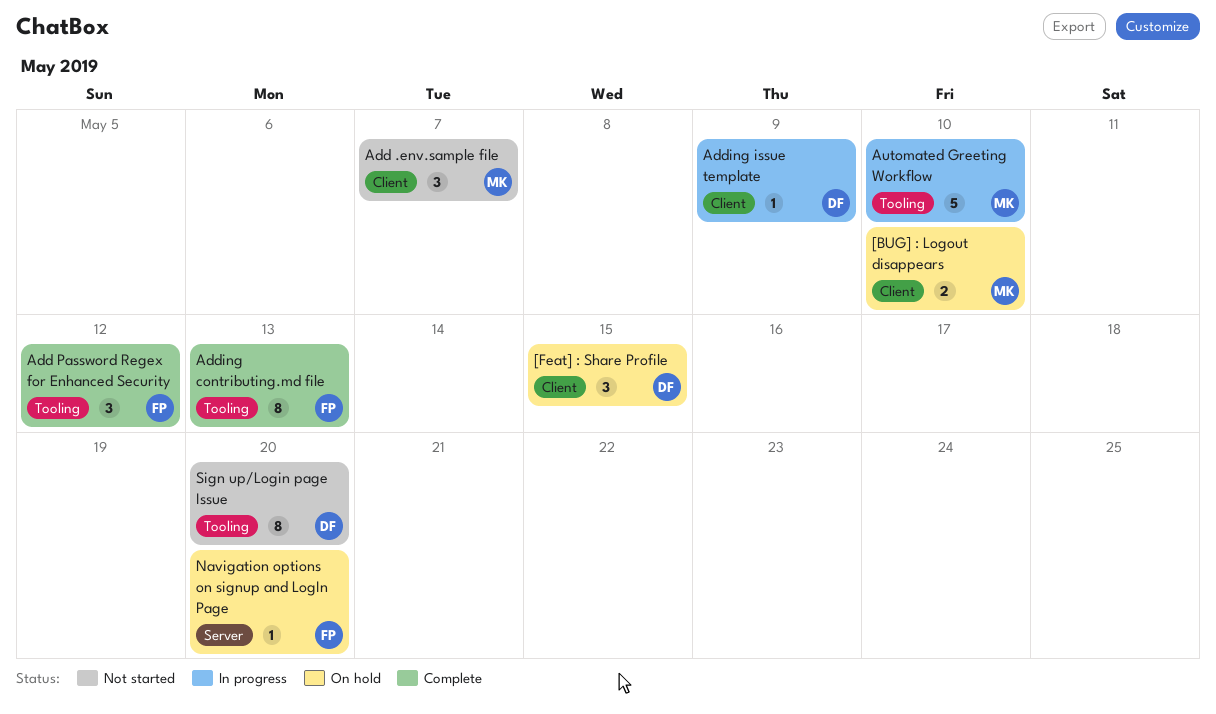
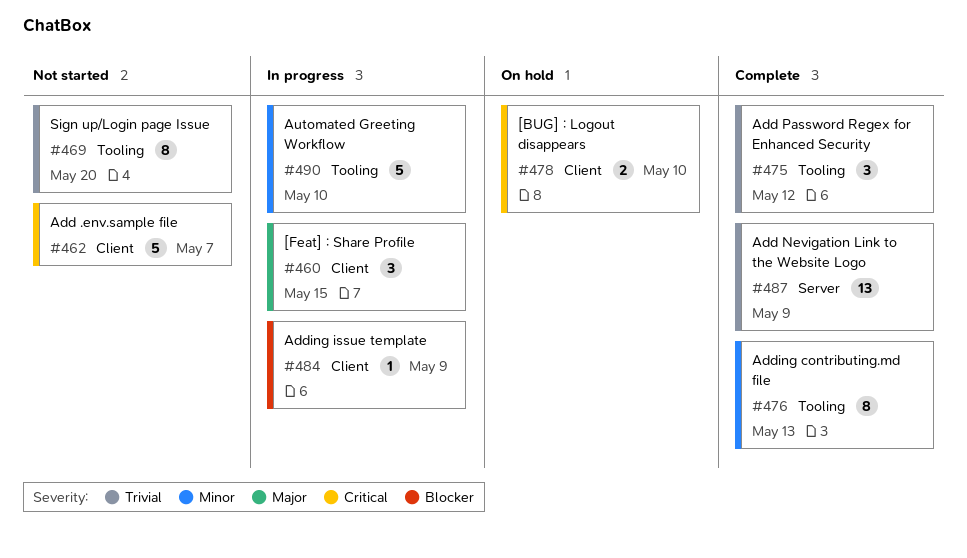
[Feat] : Share Profile, status: On hold -> In progress
Add .env.sample file, estimate: 3 -> 5
Add Nevigation Link to the Website Logo: none -> present
Navigation options on signup and LogIn Page: present -> none

